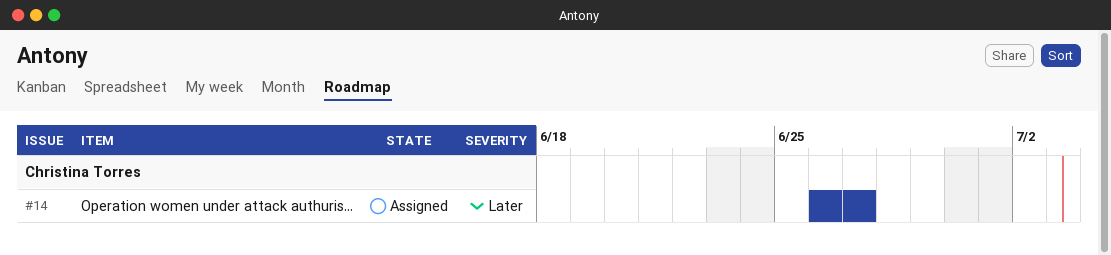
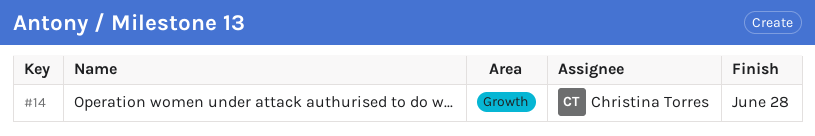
#14, due: Jun 27 -> Jun 28

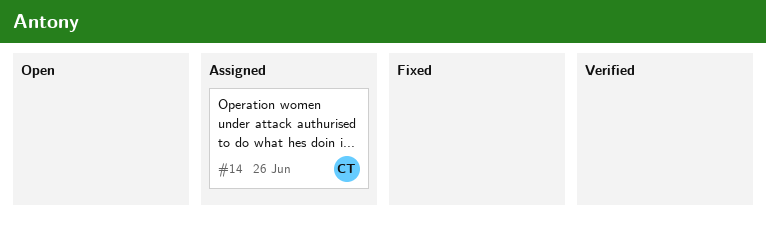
#14, due: Jun 28 -> Jun 26

